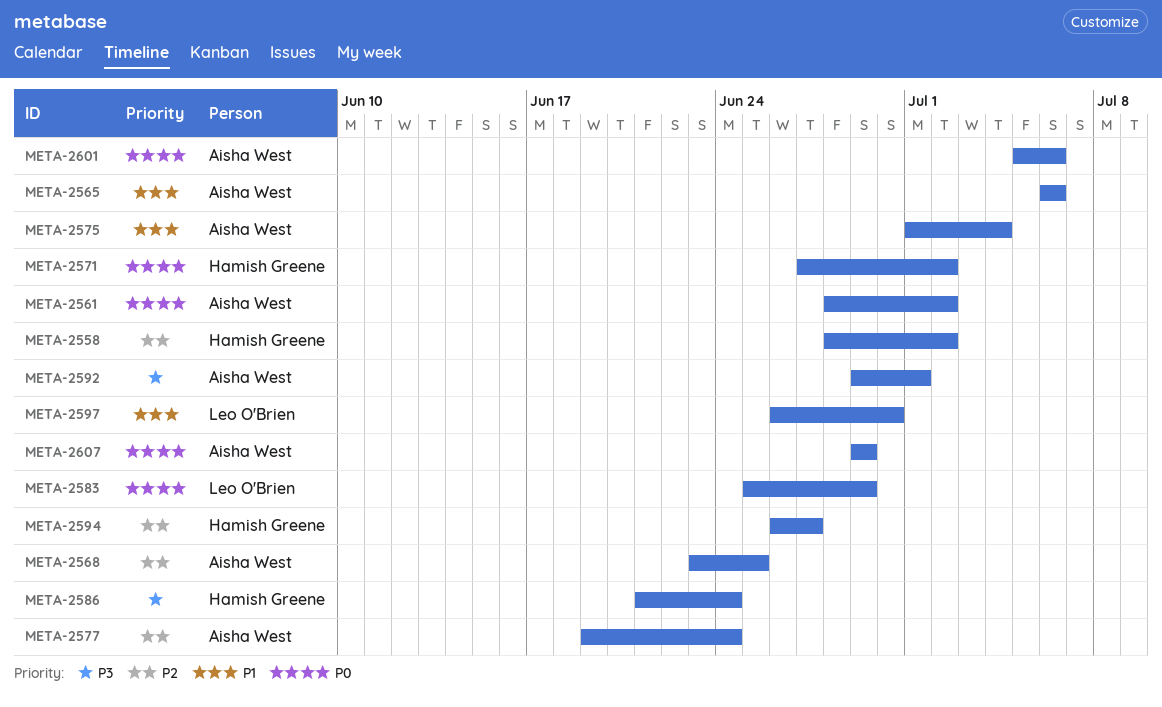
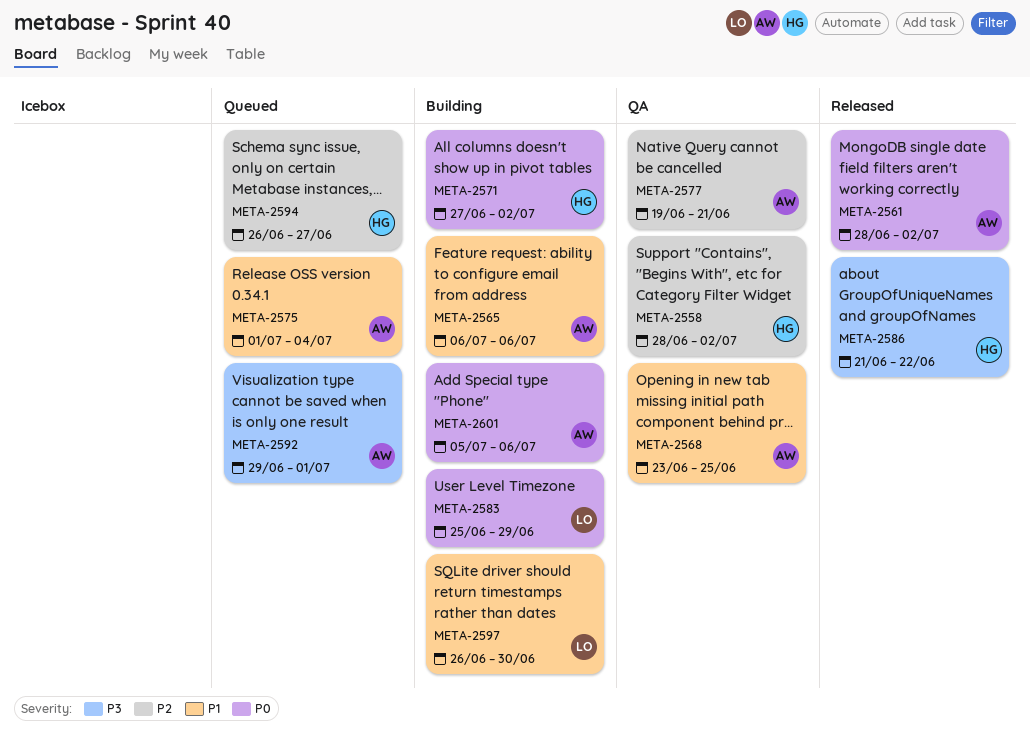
META-2568, priority: P2 -> P1
META-2577, due: Jun 24 -> Jun 21
META-2586, due: Jun 24 -> Jun 22
META-2607: present -> none

